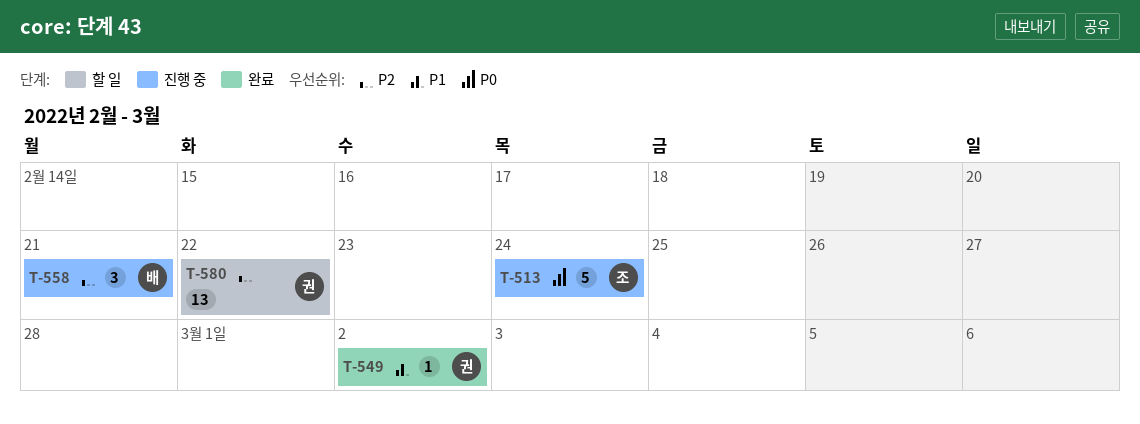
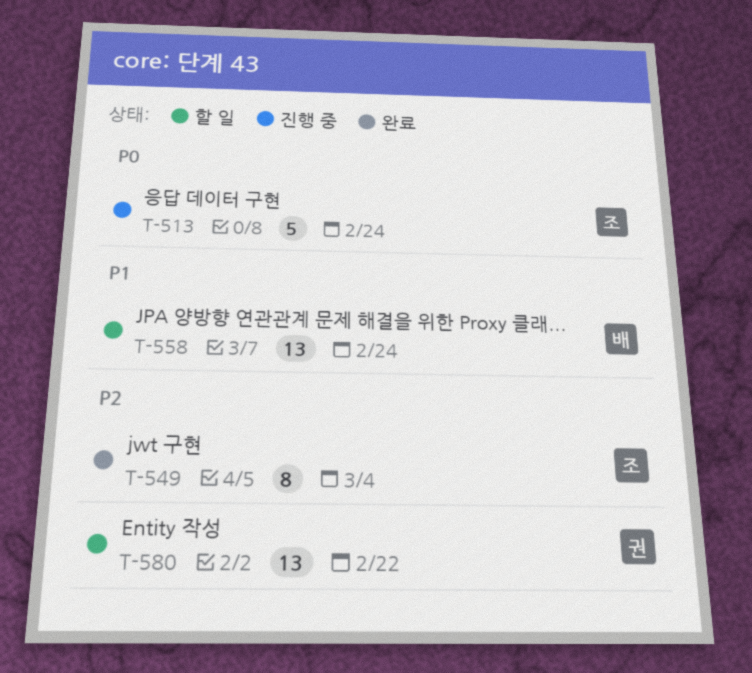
T-549, owner: 권 -> 조
T-549, priority: P1 -> P2
T-549, estimate: 1 -> 8
T-549, due: Mar 2 -> Mar 4
T-558, status: 진행 중 -> 할 일
T-558, priority: P2 -> P1
T-558, estimate: 3 -> 13
T-558, due: Feb 21 -> Feb 24

